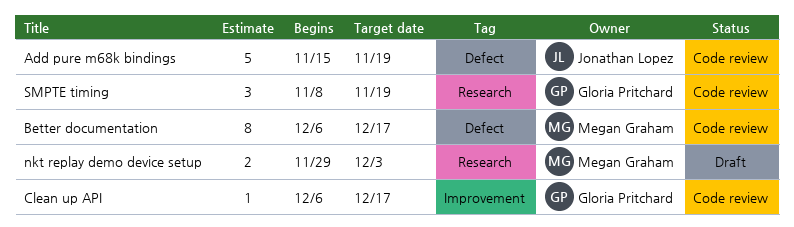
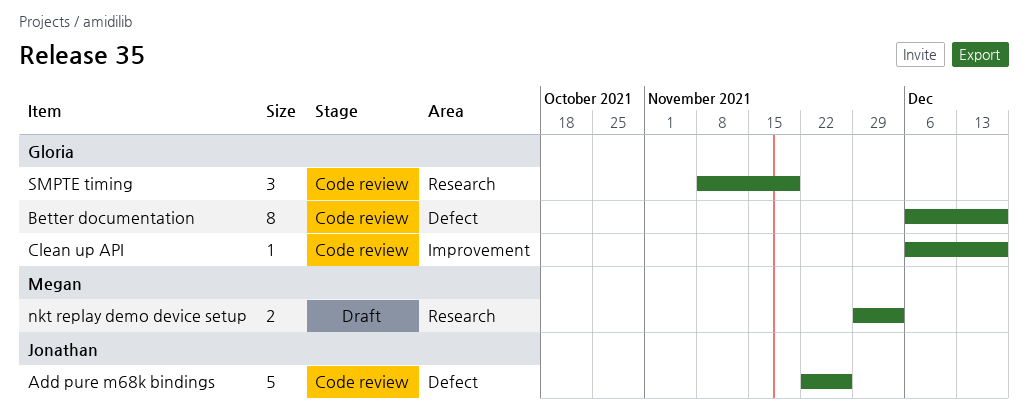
Add pure m68k bindings, start: Nov 15 -> Nov 22
Add pure m68k bindings, due: Nov 19 -> Nov 26
Better documentation, owner: Megan Graham -> Gloria Pritchard

